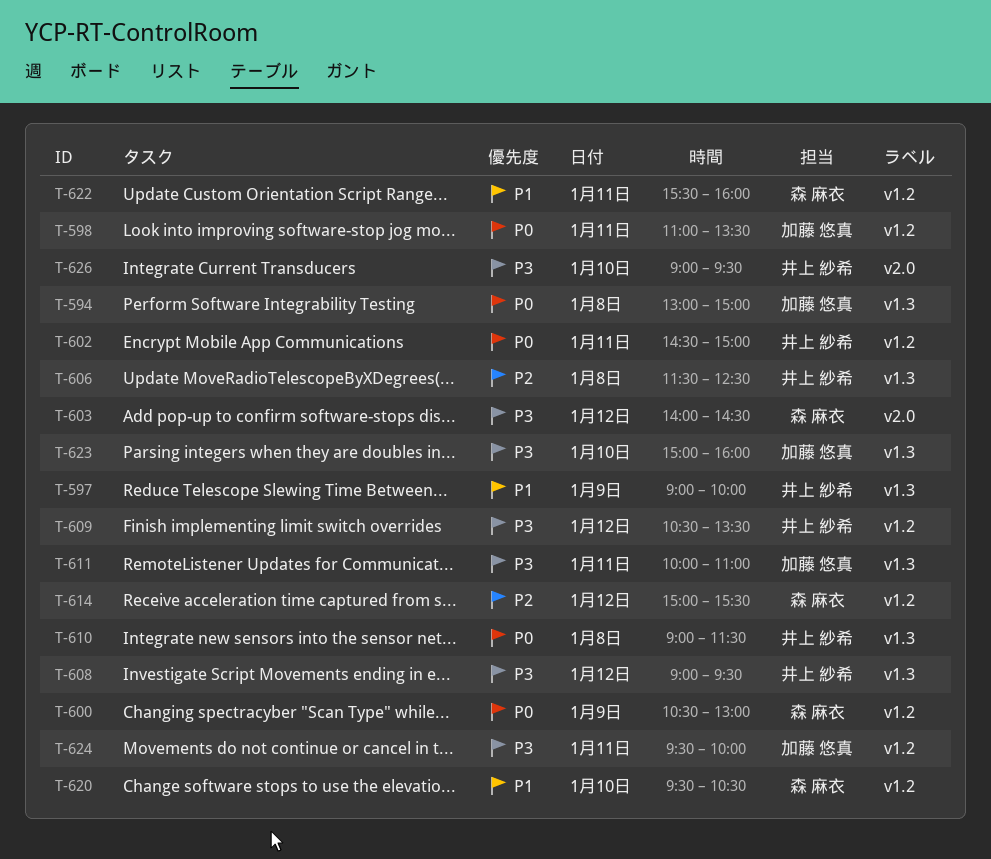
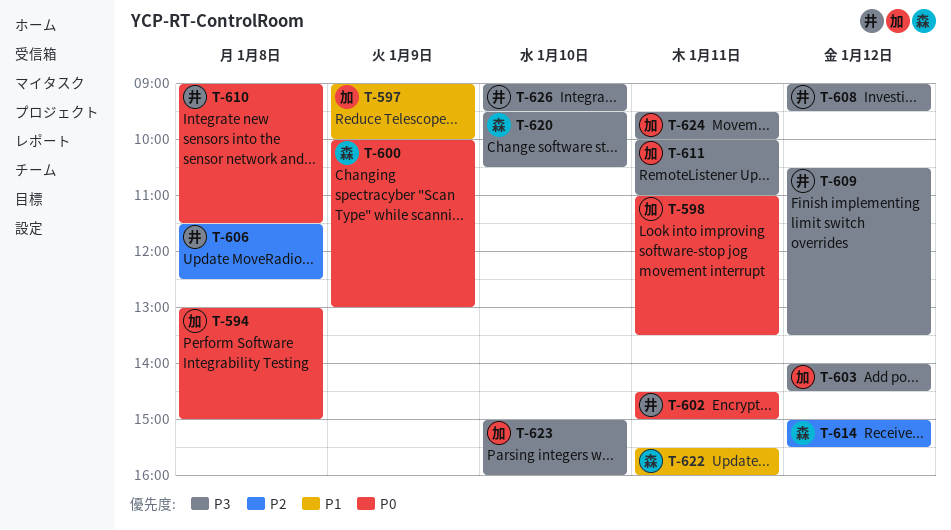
T-597, owner: 井上 紗希 -> 加藤 悠真
T-600, begins: 10:30 -> 10:00
T-603, owner: 森 麻衣 -> 加藤 悠真
T-620, priority: P1 -> P3

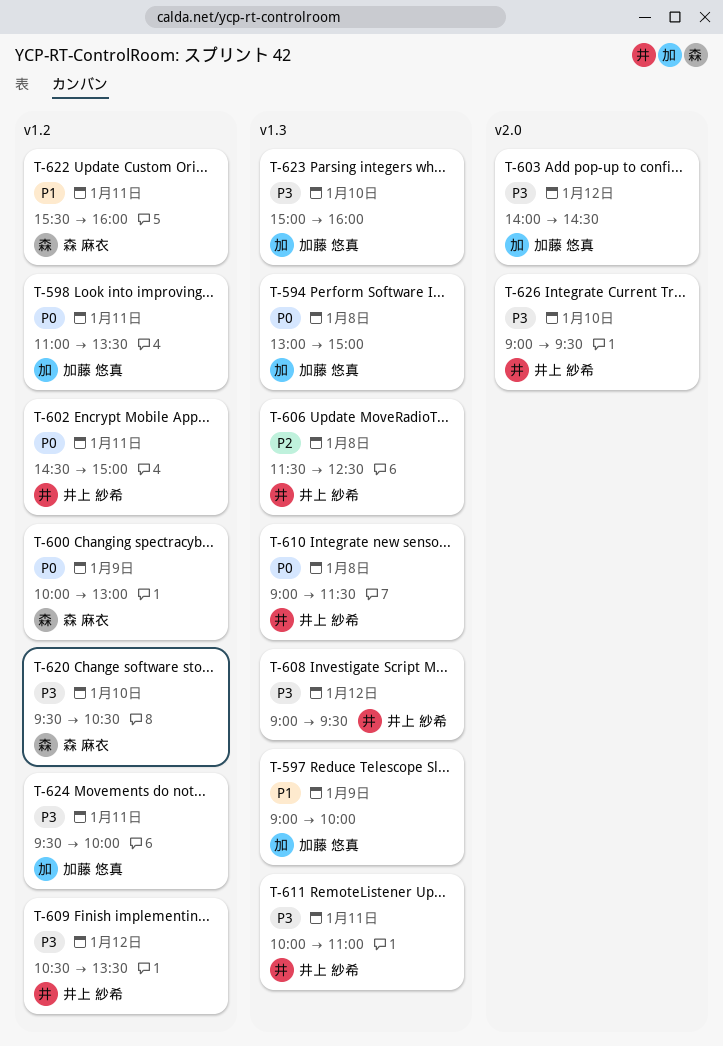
T-611, owner: 加藤 悠真 -> 井上 紗希
T-614: present -> none

